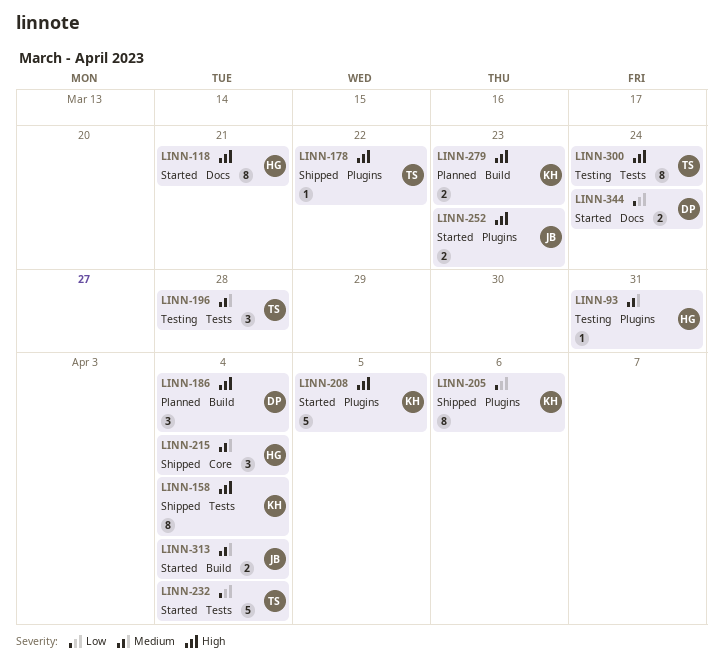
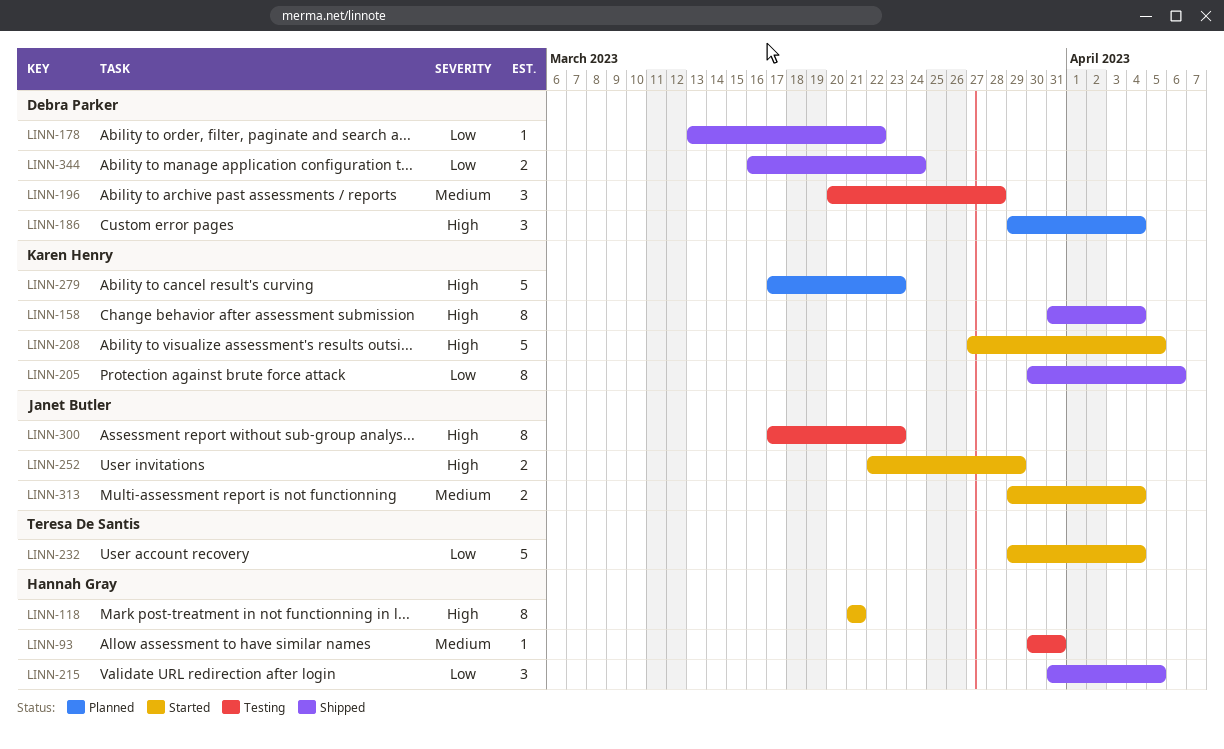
LINN-178, owner: Teresa De Santis -> Debra Parker
LINN-178, priority: High -> Low
LINN-196, owner: Teresa De Santis -> Debra Parker
LINN-215, priority: Medium -> Low
LINN-215, due: Apr 4 -> Apr 5
LINN-252, due: Mar 23 -> Mar 29
LINN-279, estimate: 2 -> 5
LINN-300, owner: Teresa De Santis -> Janet Butler
LINN-300, due: Mar 24 -> Mar 23
LINN-344, status: Started -> Shipped

